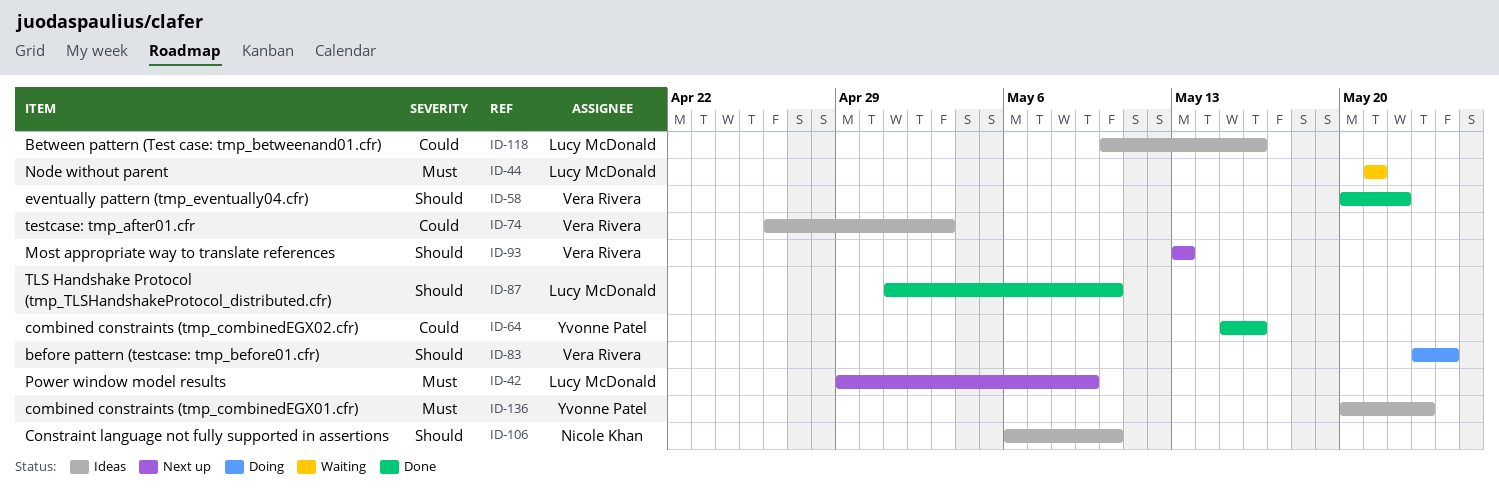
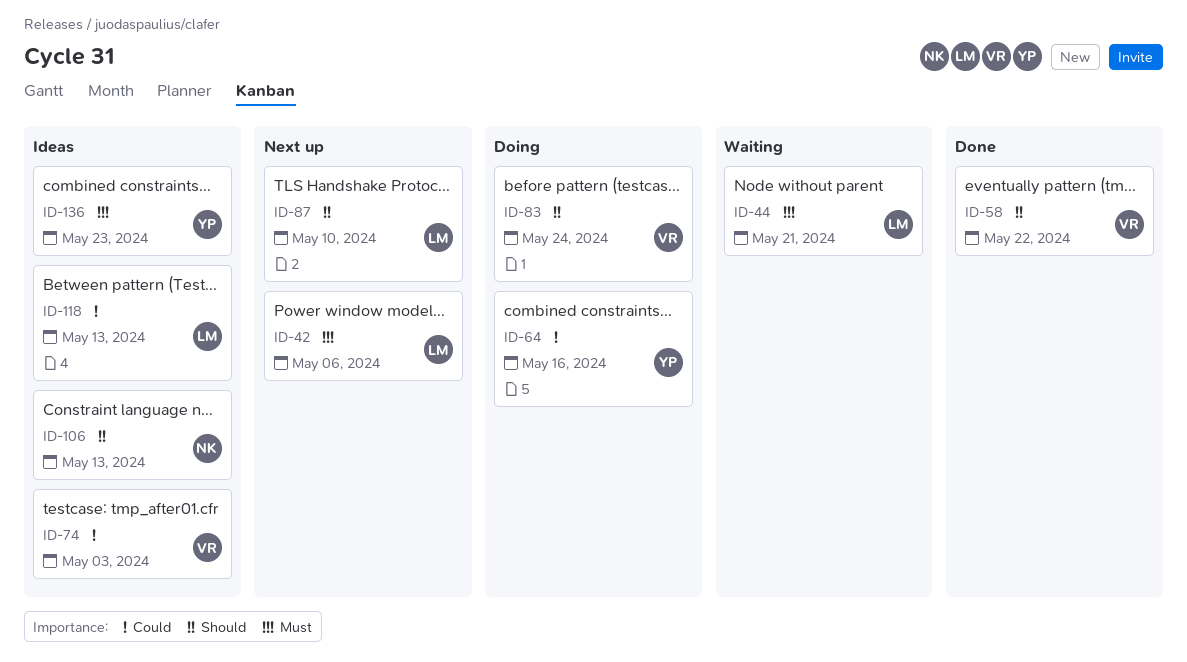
ID-42, due: May 9 -> May 6
ID-64, status: Done -> Doing
ID-87, status: Done -> Next up
ID-93: present -> none
ID-106, due: May 10 -> May 13
ID-118, due: May 16 -> May 13

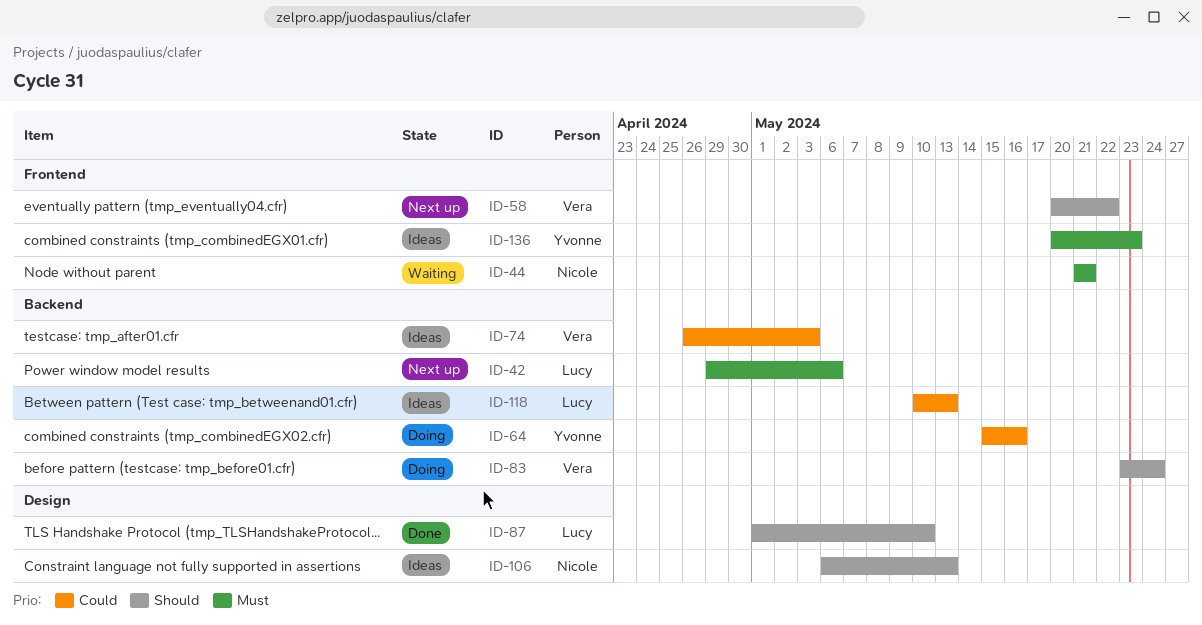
ID-44, owner: Lucy -> Nicole
ID-58, status: Done -> Next up
ID-87, status: Next up -> Done

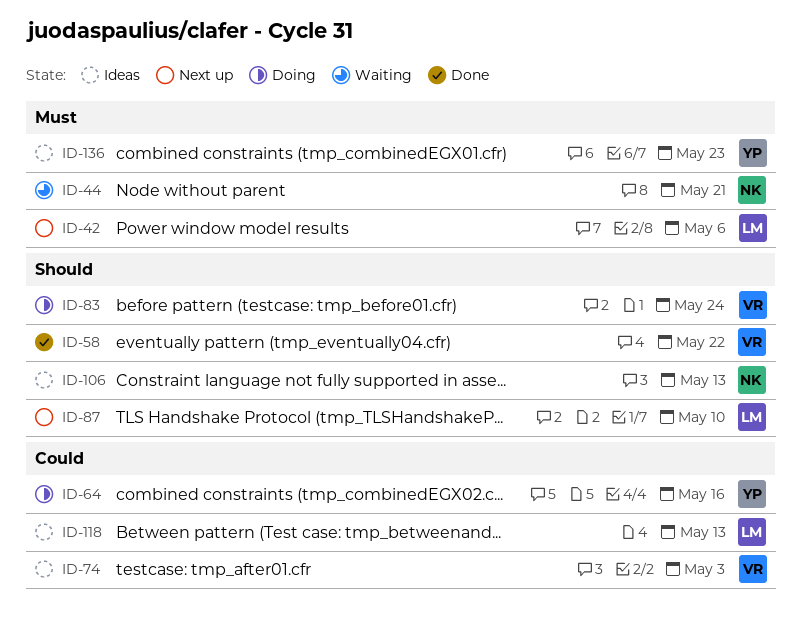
ID-58, status: Next up -> Done
ID-87, status: Done -> Next up

